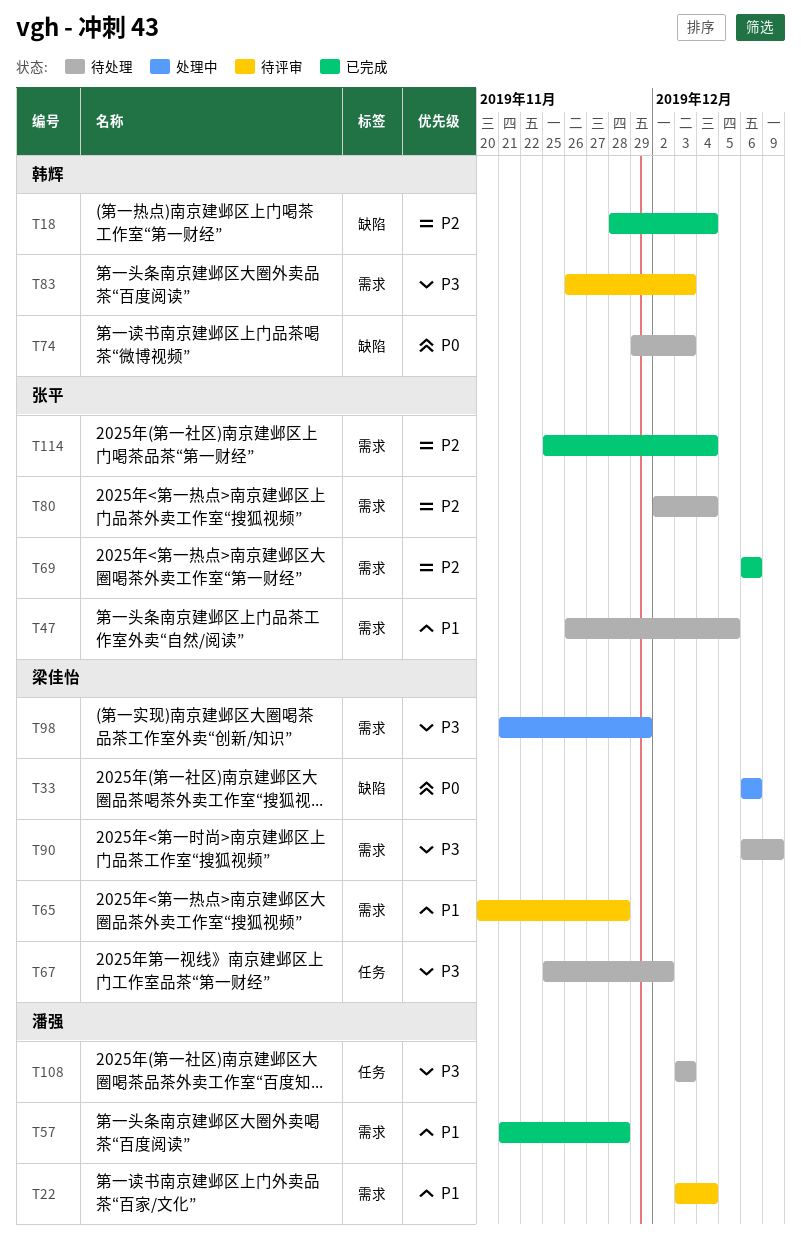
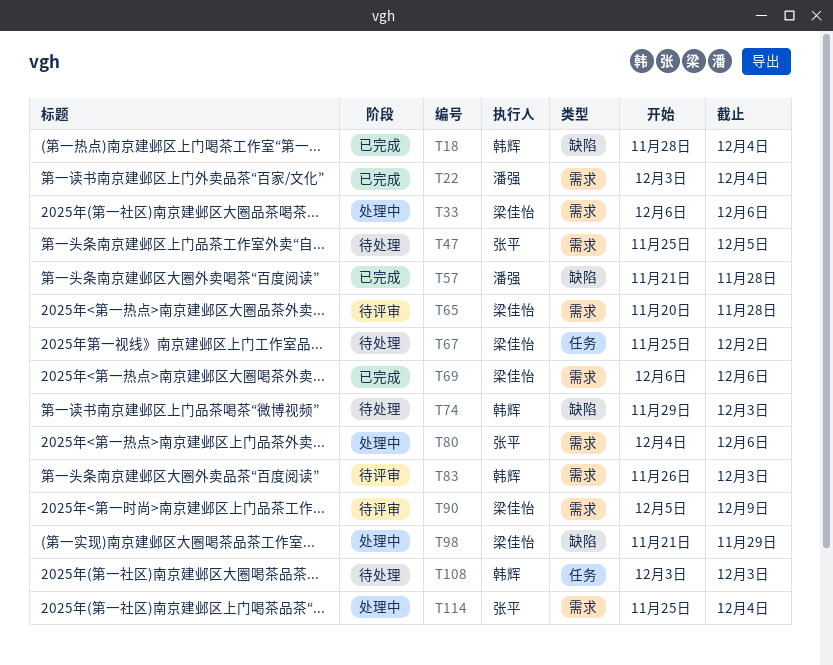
T22, status: 待评审 -> 已完成
T33, label: 缺陷 -> 需求
T47, start: Nov 26 -> Nov 25
T57, label: 需求 -> 缺陷
T69, owner: 张平 -> 梁佳怡
T80, status: 待处理 -> 处理中
T80, start: Dec 2 -> Dec 4
T80, due: Dec 4 -> Dec 6
T90, status: 待处理 -> 待评审
T90, start: Dec 6 -> Dec 5
T98, label: 需求 -> 缺陷
T108, owner: 潘强 -> 韩辉
T114, status: 已完成 -> 处理中

